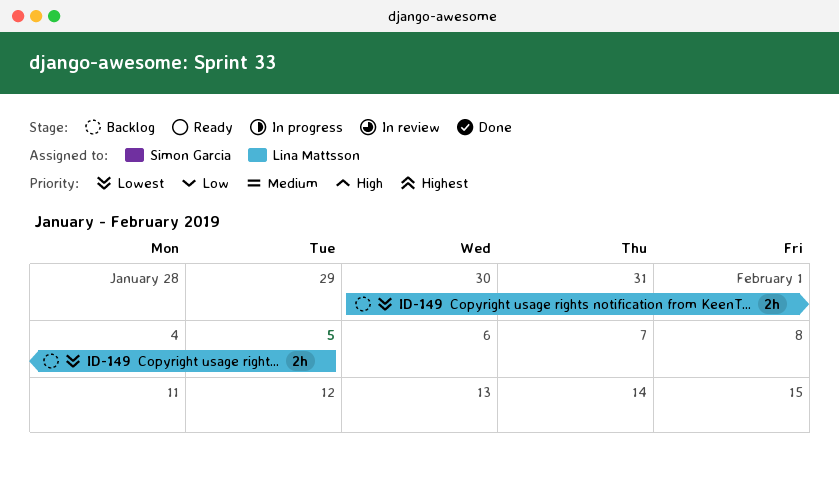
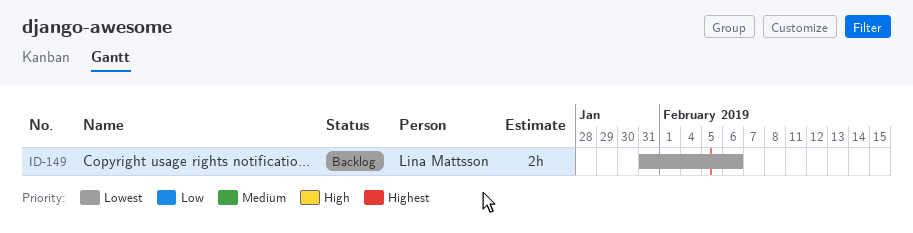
ID-149, start: Jan 30 -> Jan 31
ID-149, due: Feb 5 -> Feb 6

